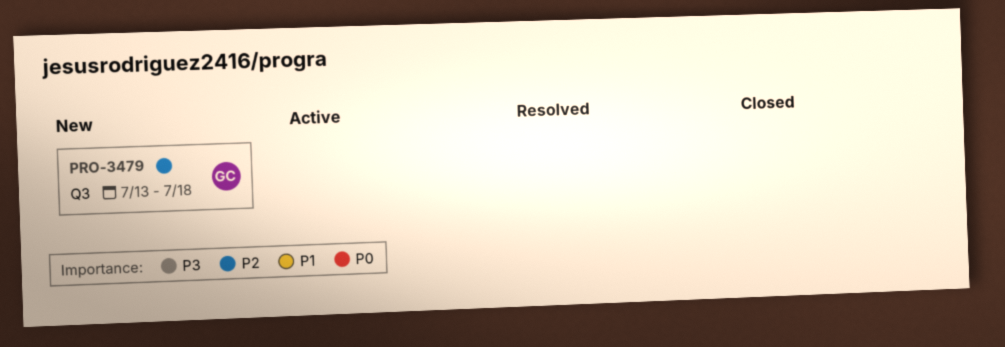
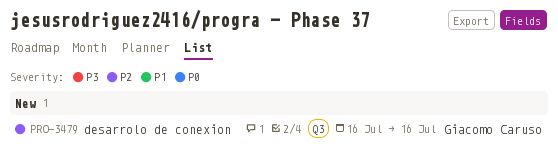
PRO-3479, start: Jul 13 -> Jul 16
PRO-3479, due: Jul 18 -> Jul 16

